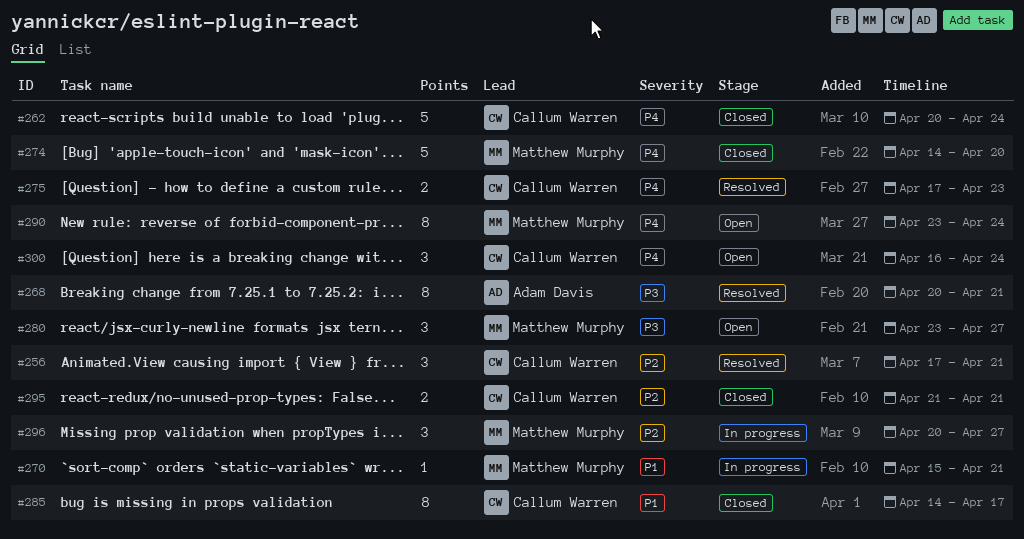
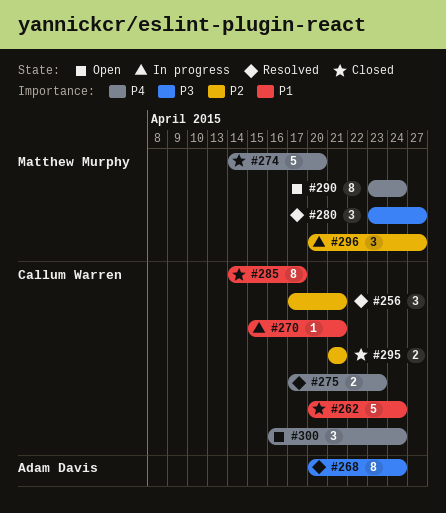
#262, priority: P4 -> P1
#268, due: Apr 21 -> Apr 24
#270, owner: Matthew Murphy -> Callum Warren
#280, status: Open -> Resolved

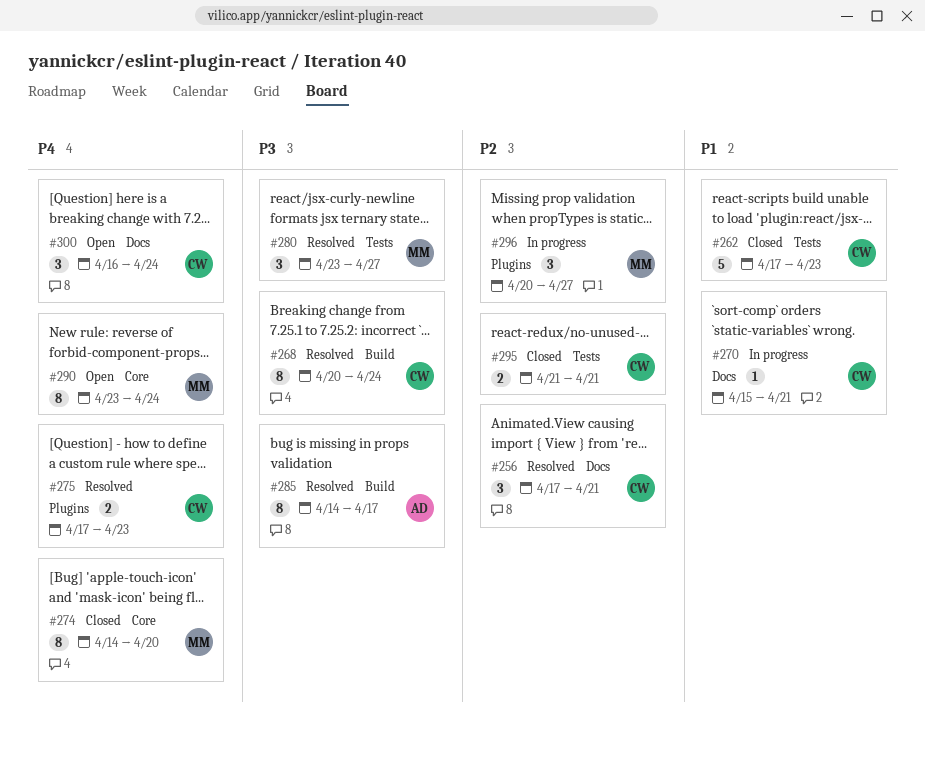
#262, start: Apr 20 -> Apr 17
#262, due: Apr 24 -> Apr 23
#268, owner: Adam Davis -> Callum Warren
#274, estimate: 5 -> 8
#285, status: Closed -> Resolved
#285, owner: Callum Warren -> Adam Davis
#285, priority: P1 -> P3

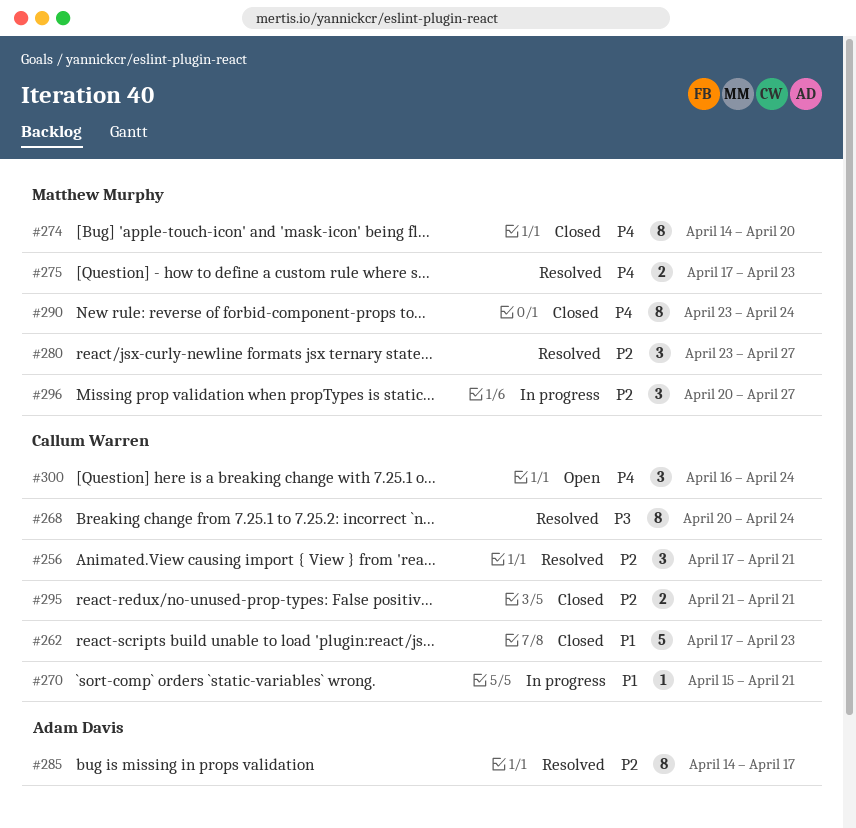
#275, owner: Callum Warren -> Matthew Murphy
#280, priority: P3 -> P2
#285, priority: P3 -> P2
#290, status: Open -> Closed

